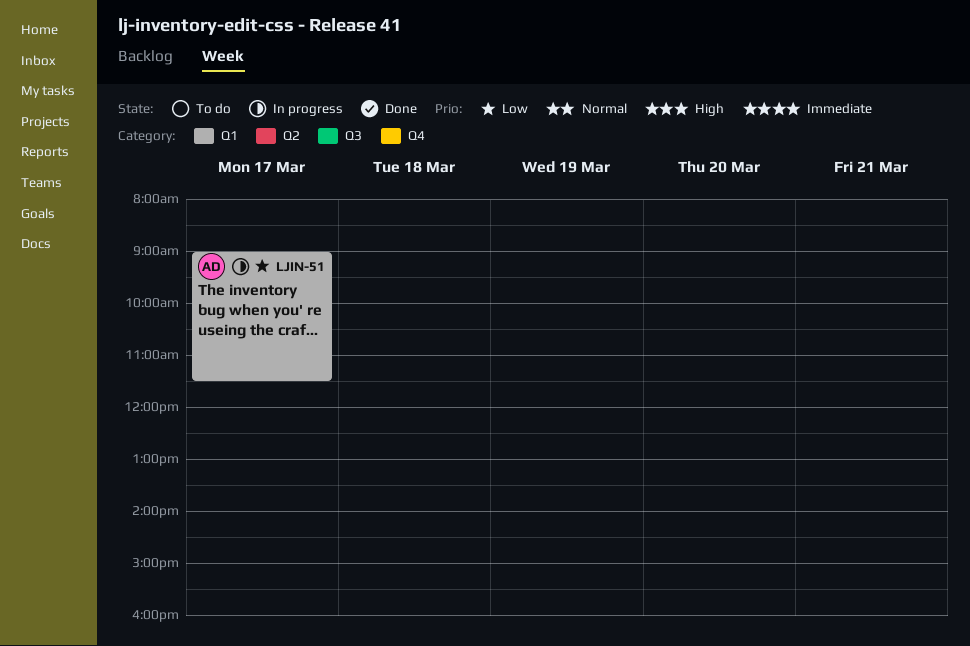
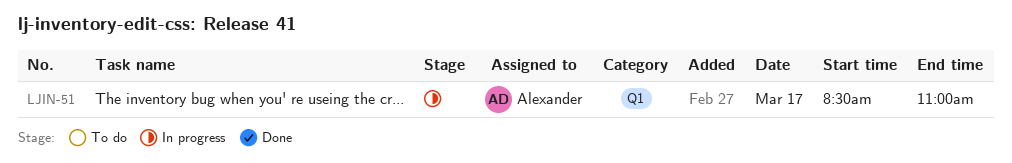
LJIN-51, begins: 09:00 -> 08:30
LJIN-51, ends: 11:30 -> 11:00

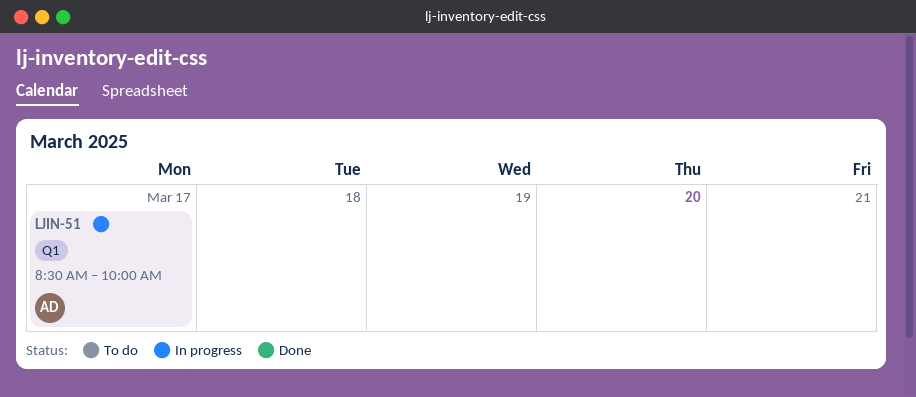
LJIN-51, ends: 11:00 -> 10:00

